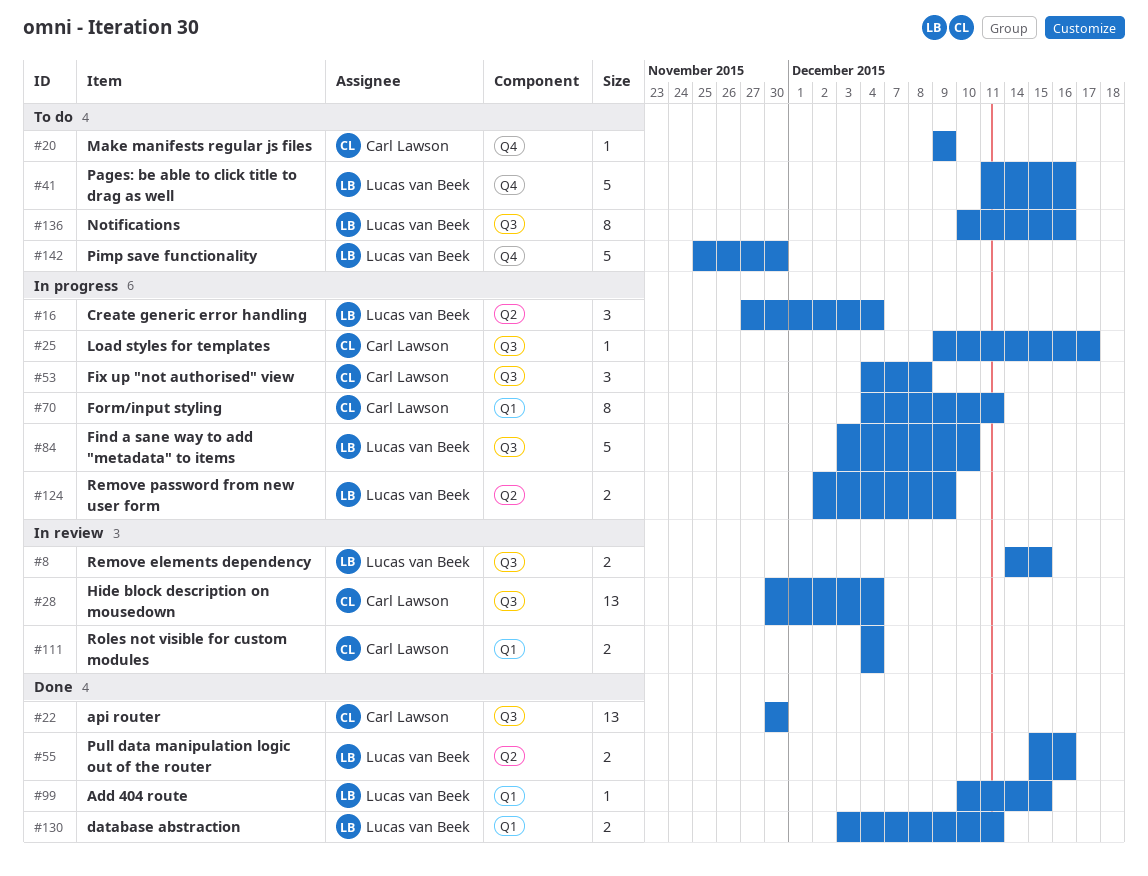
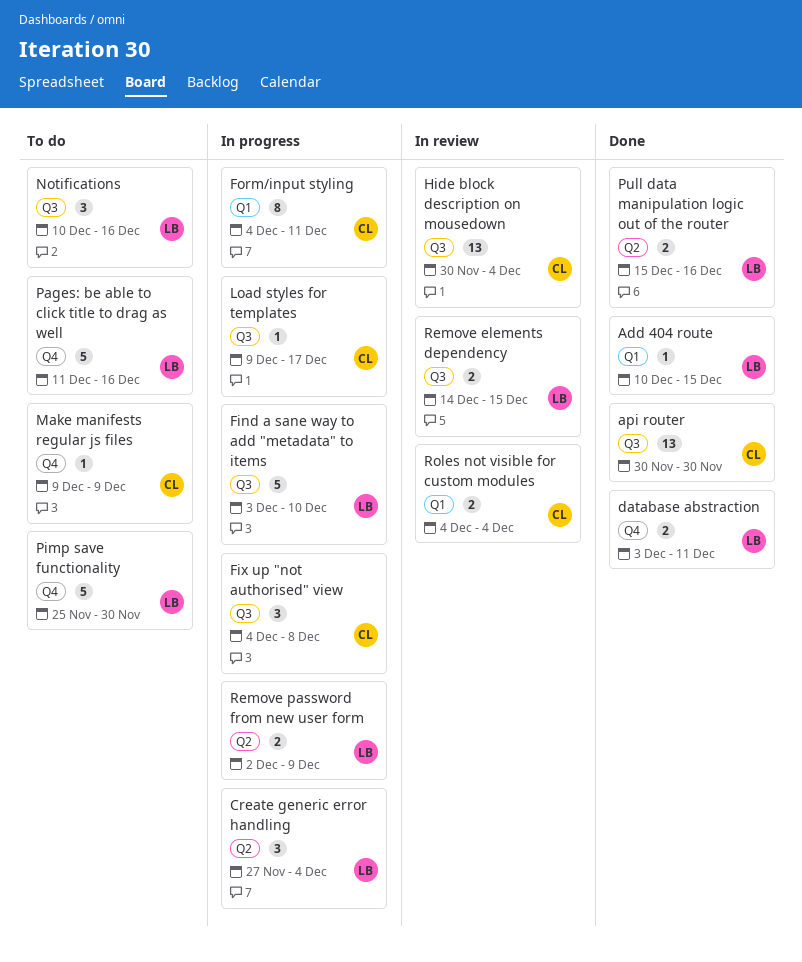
database abstraction, label: Q1 -> Q4
Notifications, estimate: 8 -> 3

